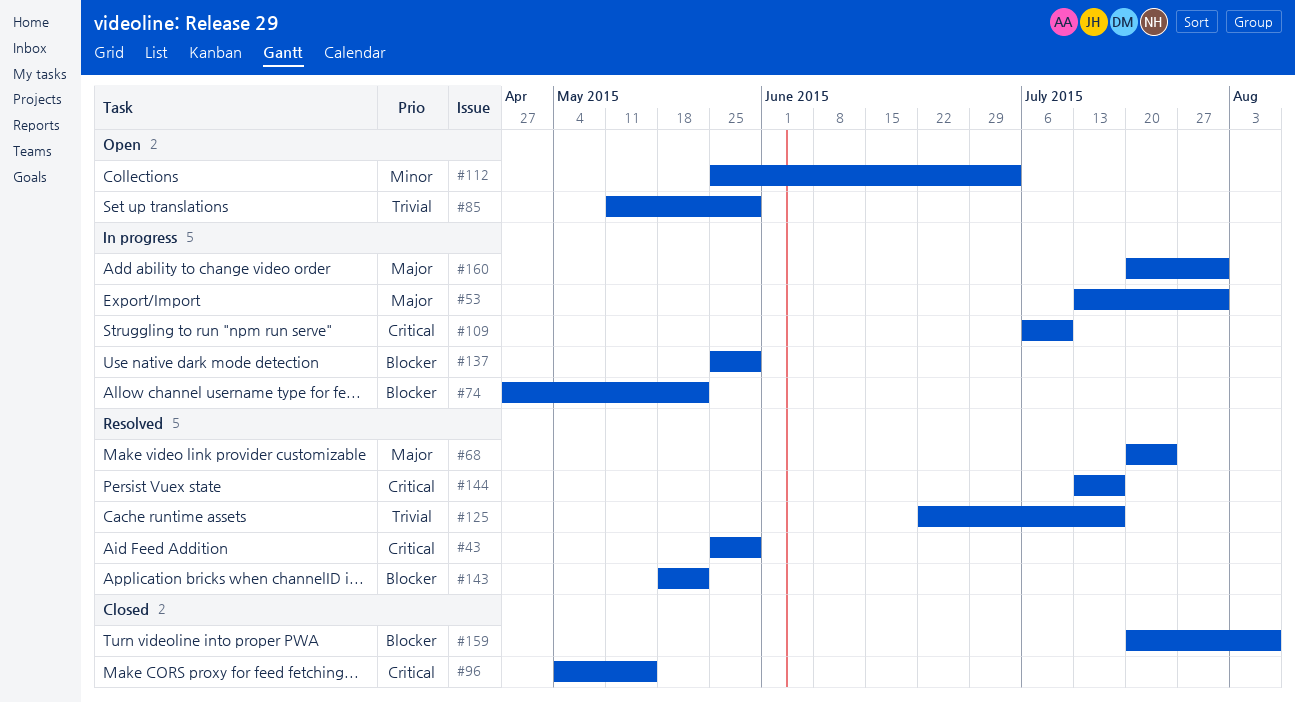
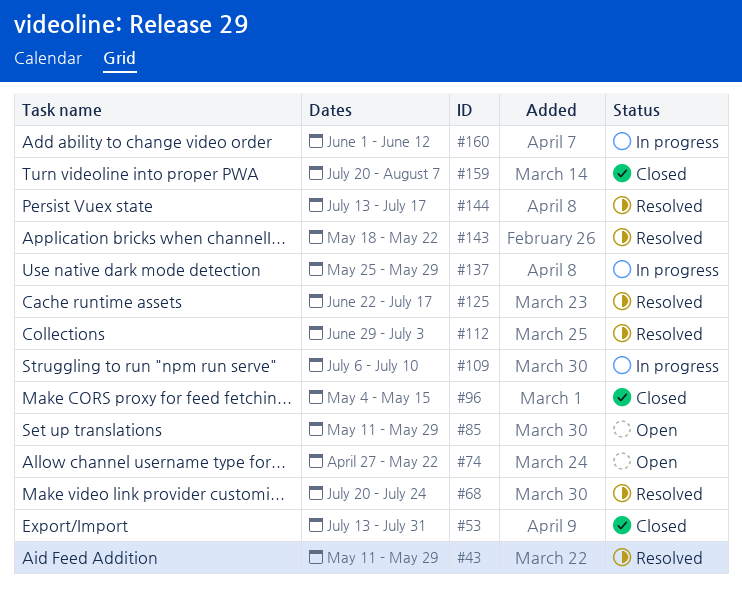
#43, start: May 25 -> May 11
#53, status: In progress -> Closed
#74, status: In progress -> Open
#112, status: Open -> Resolved
#112, start: May 25 -> Jun 29
#160, start: Jul 20 -> Jun 1
#160, due: Jul 31 -> Jun 12

